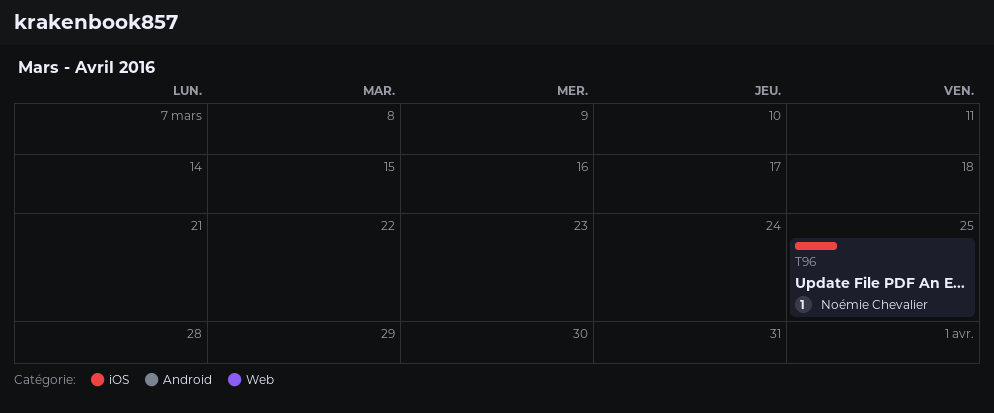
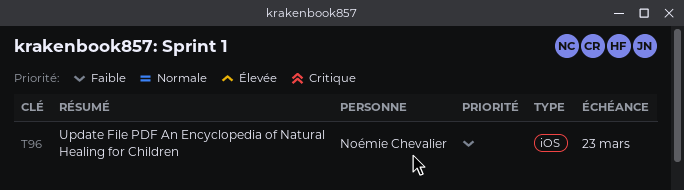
T96, due: Mar 25 -> Mar 23

